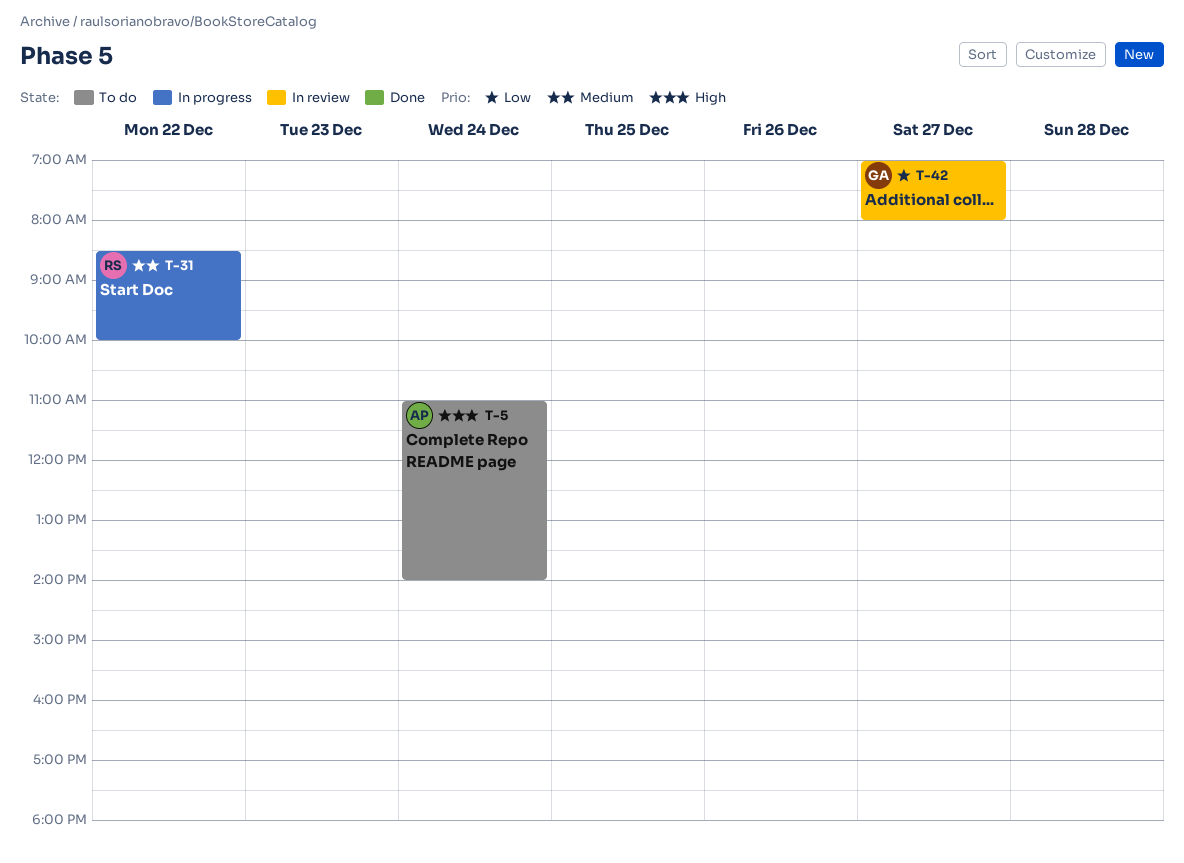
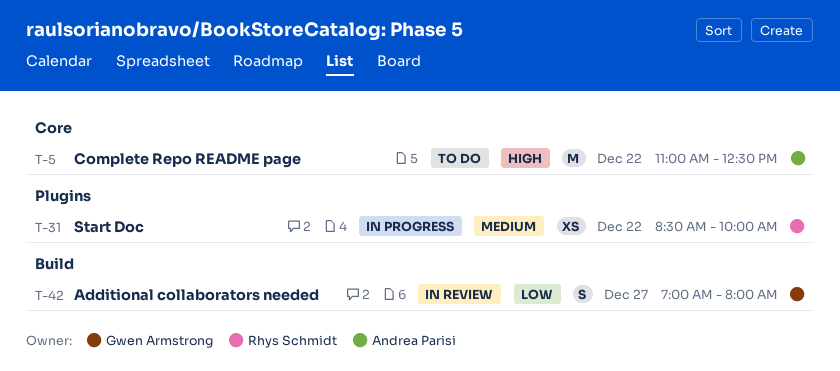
T-5, day: Dec 24 -> Dec 22
T-5, ends: 14:00 -> 12:30

